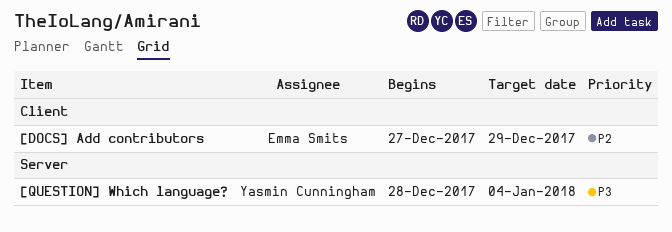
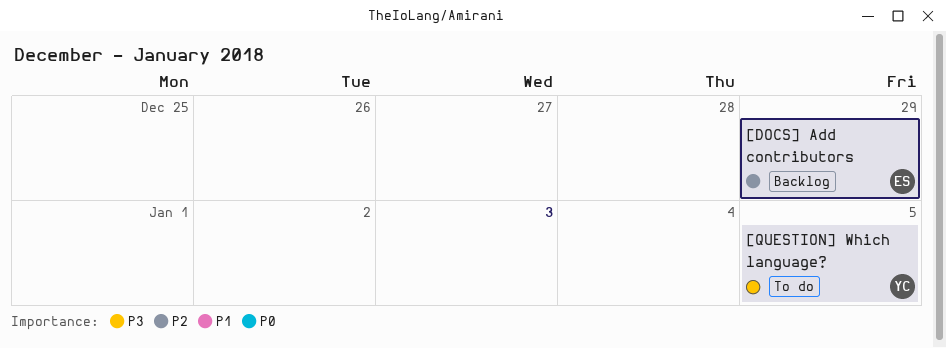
[QUESTION] Which language?, due: Jan 4 -> Jan 5

